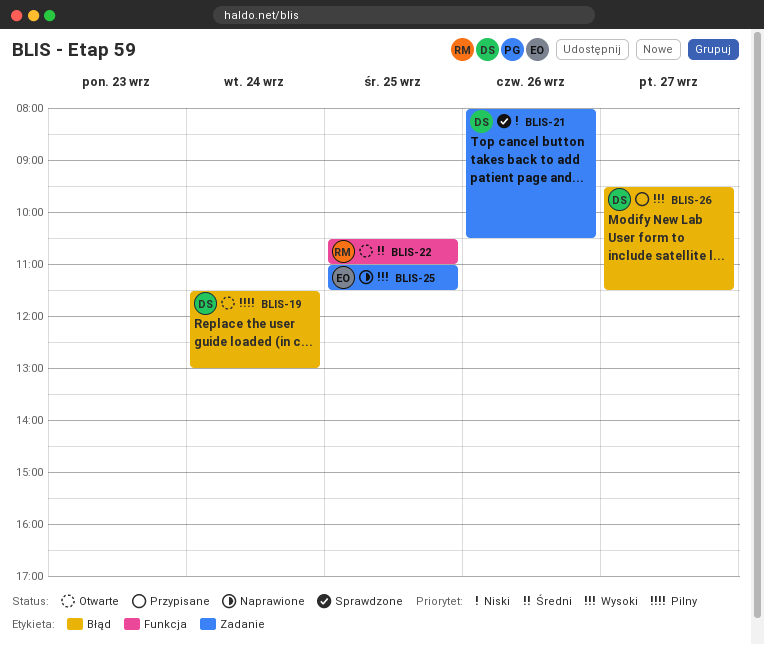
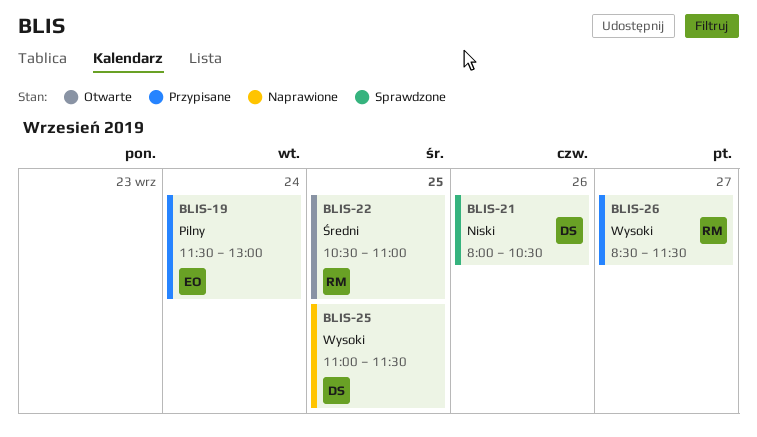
BLIS-19, status: Otwarte -> Przypisane
BLIS-19, owner: DS -> EO
BLIS-25, owner: EO -> DS
BLIS-26, owner: DS -> RM
BLIS-26, begins: 09:30 -> 08:30

